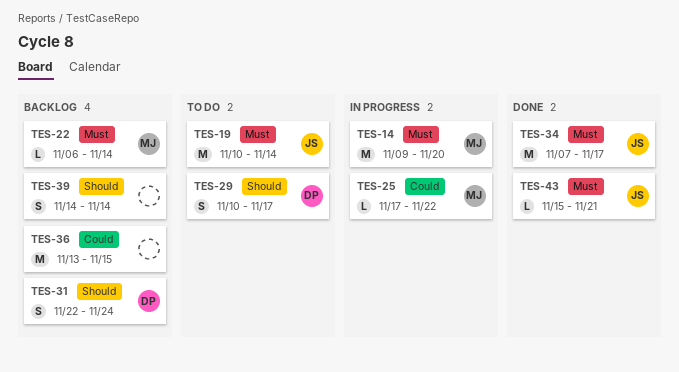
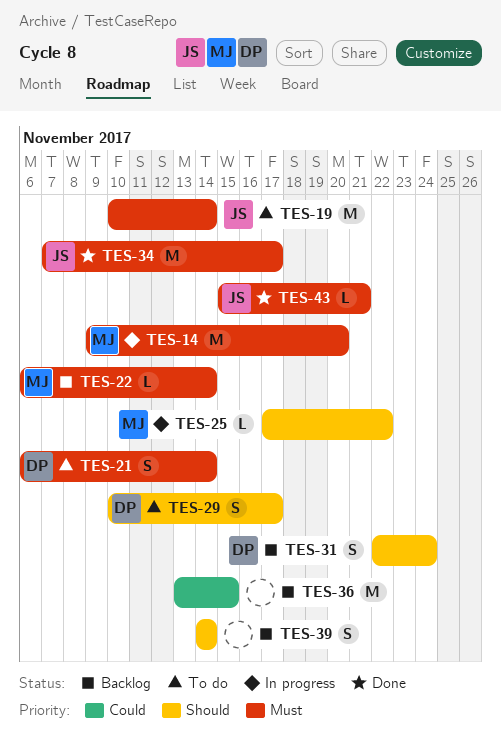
TES-21: none -> present
TES-25, priority: Could -> Should

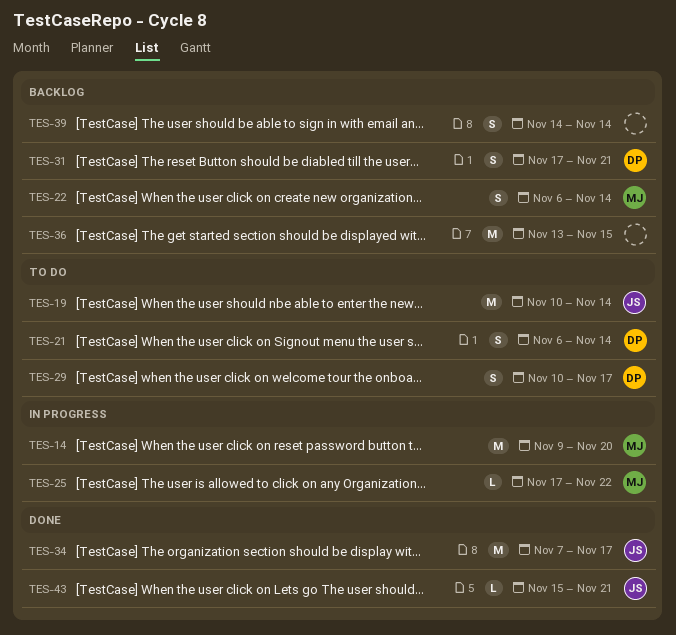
TES-22, estimate: L -> S
TES-31, start: Nov 22 -> Nov 17
TES-31, due: Nov 24 -> Nov 21

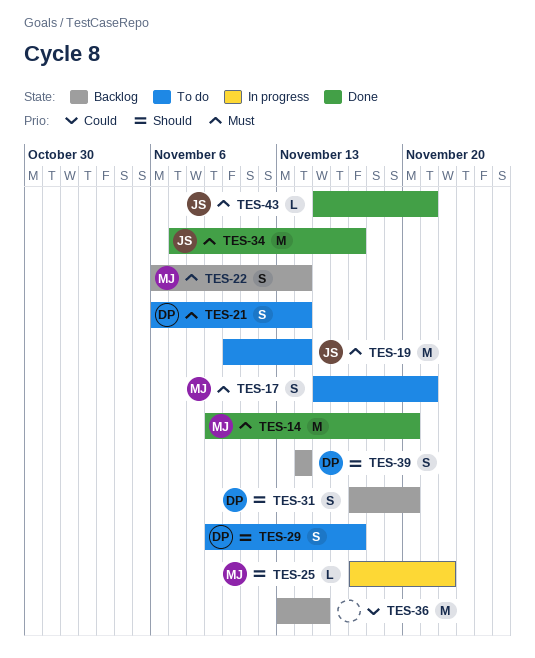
TES-14, status: In progress -> Done
TES-17: none -> present
TES-29, start: Nov 10 -> Nov 9
TES-31, due: Nov 21 -> Nov 20
TES-39, owner: none -> DP

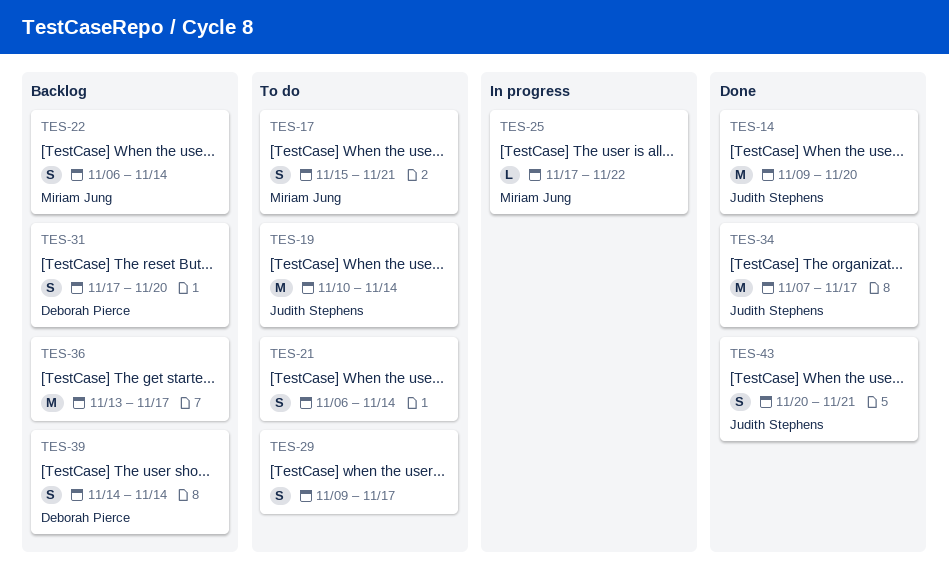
TES-14, owner: Miriam Jung -> Judith Stephens
TES-21, owner: Deborah Pierce -> none
TES-29, owner: Deborah Pierce -> none
TES-36, due: Nov 15 -> Nov 17
TES-43, estimate: L -> S
TES-43, start: Nov 15 -> Nov 20

